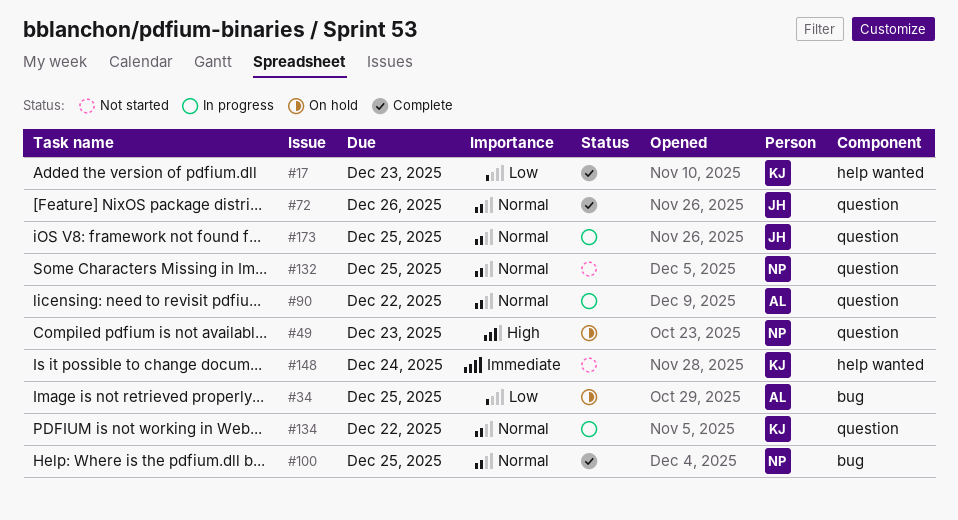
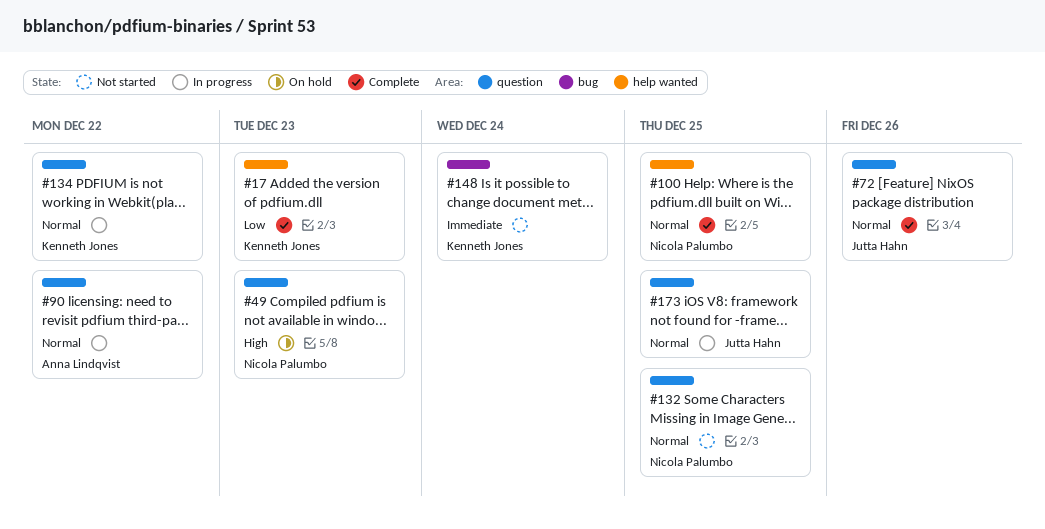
#34: present -> none
#100, label: bug -> help wanted
#148, label: help wanted -> bug

